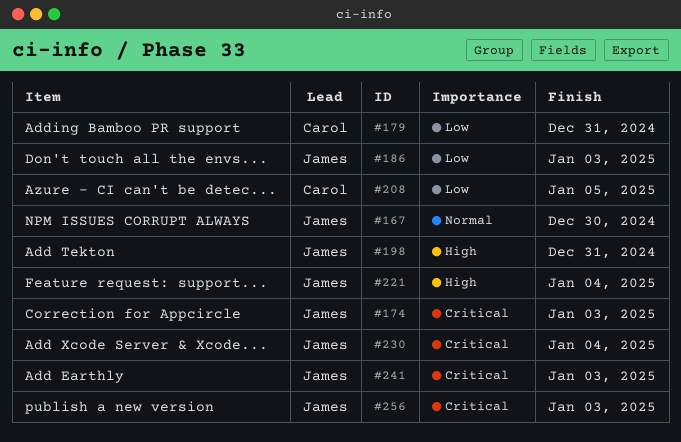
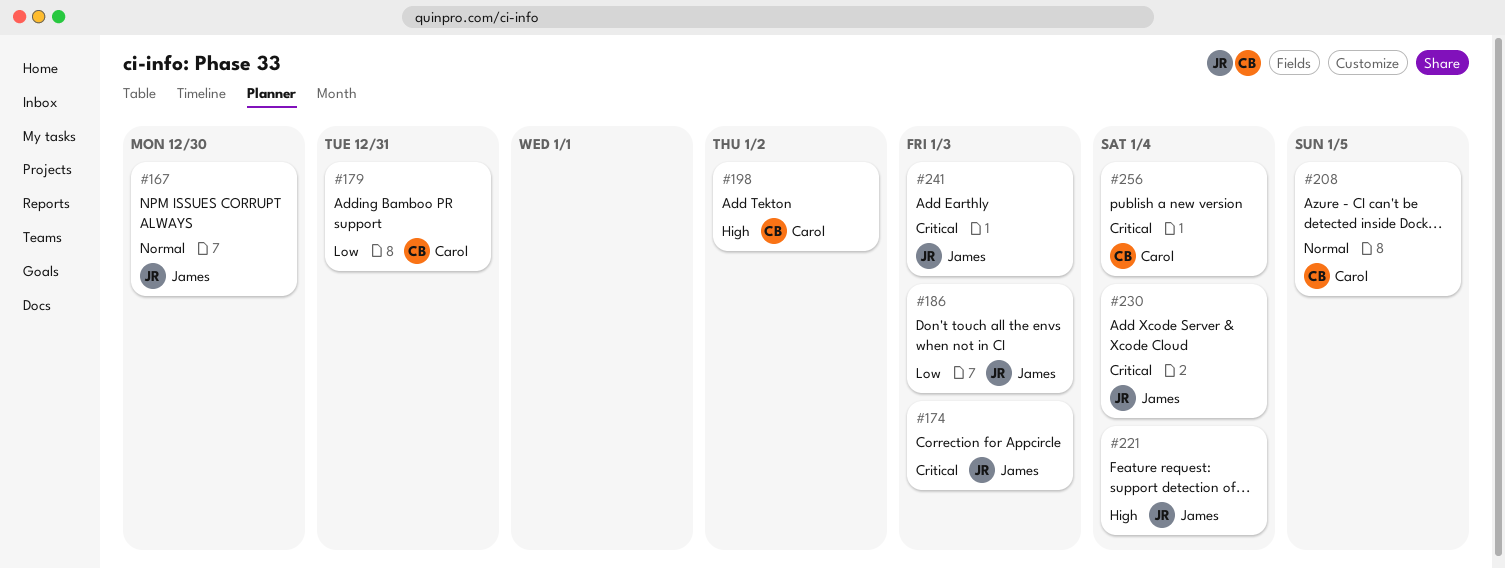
#198, owner: James -> Carol
#198, due: Dec 31 -> Jan 2
#208, priority: Low -> Normal
#256, owner: James -> Carol
#256, due: Jan 3 -> Jan 4

